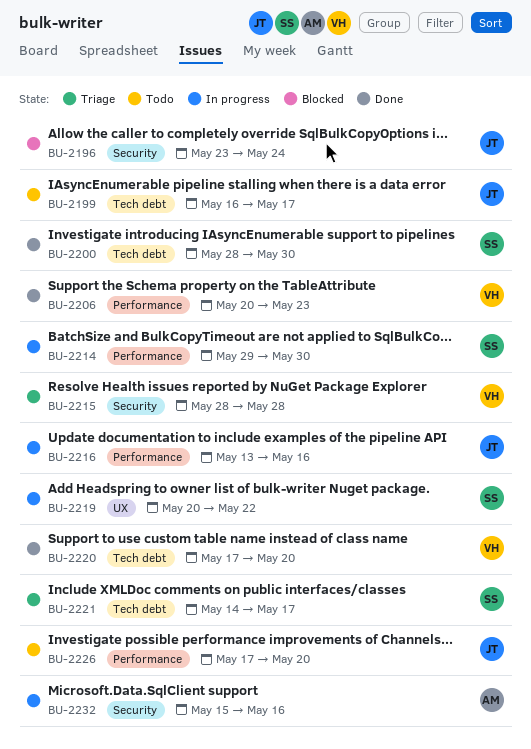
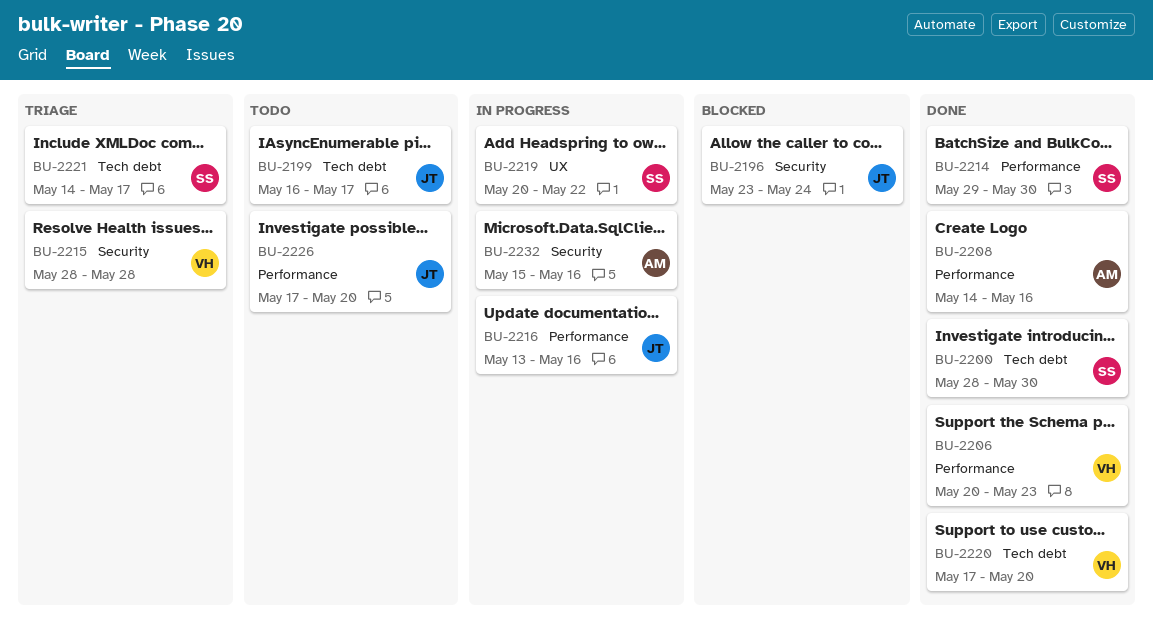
BU-2208: none -> present
BU-2214, status: In progress -> Done

